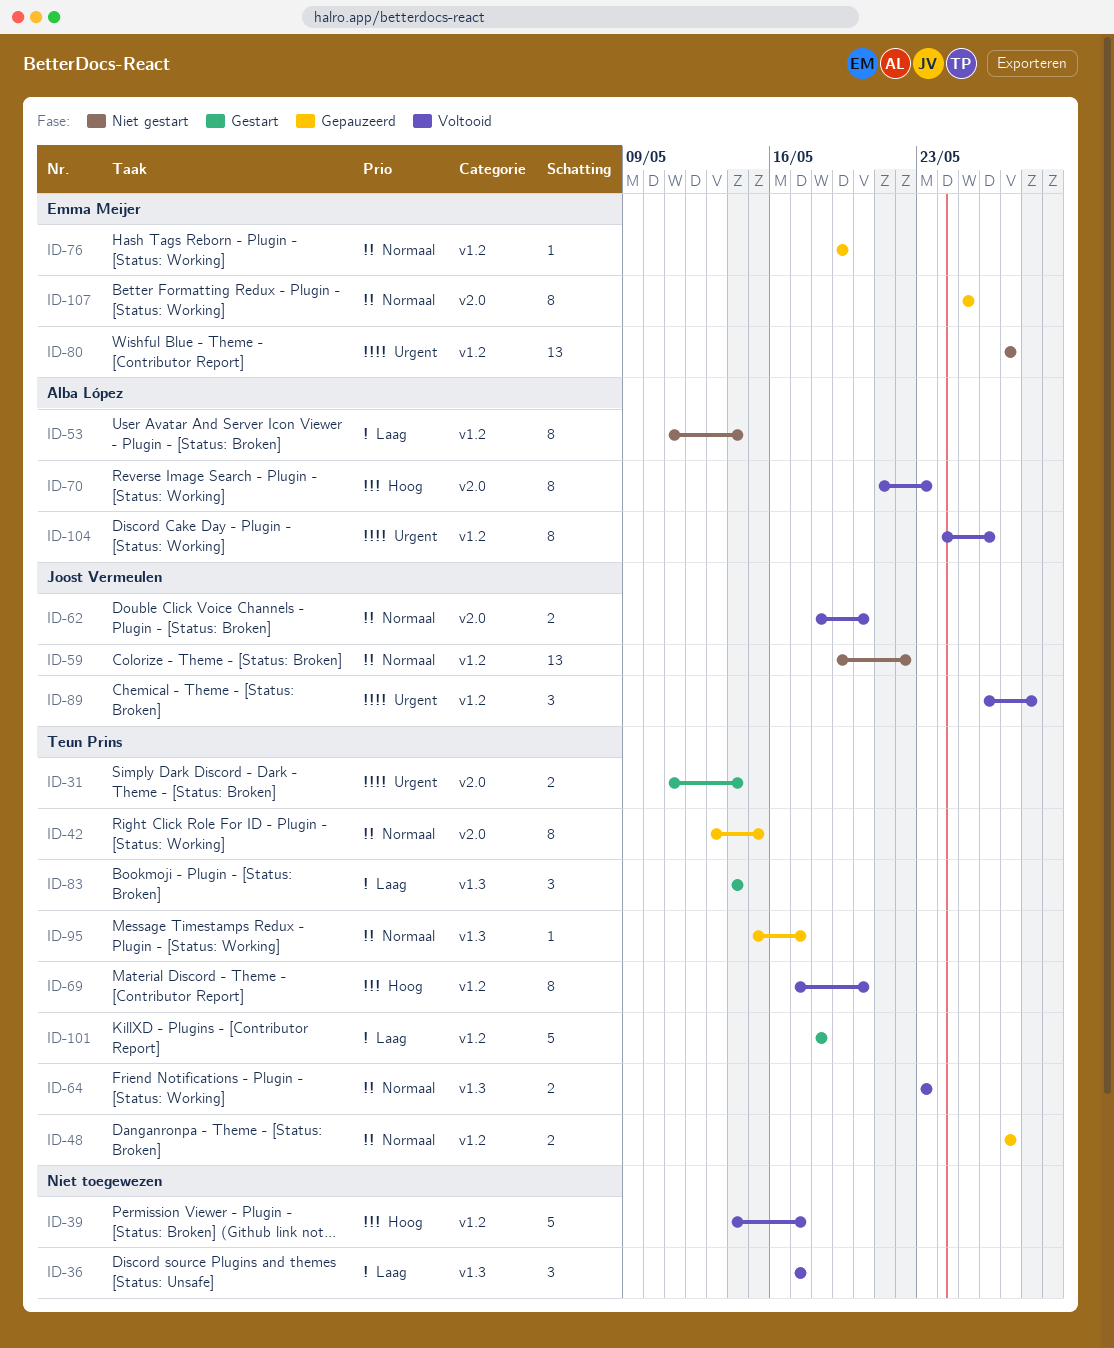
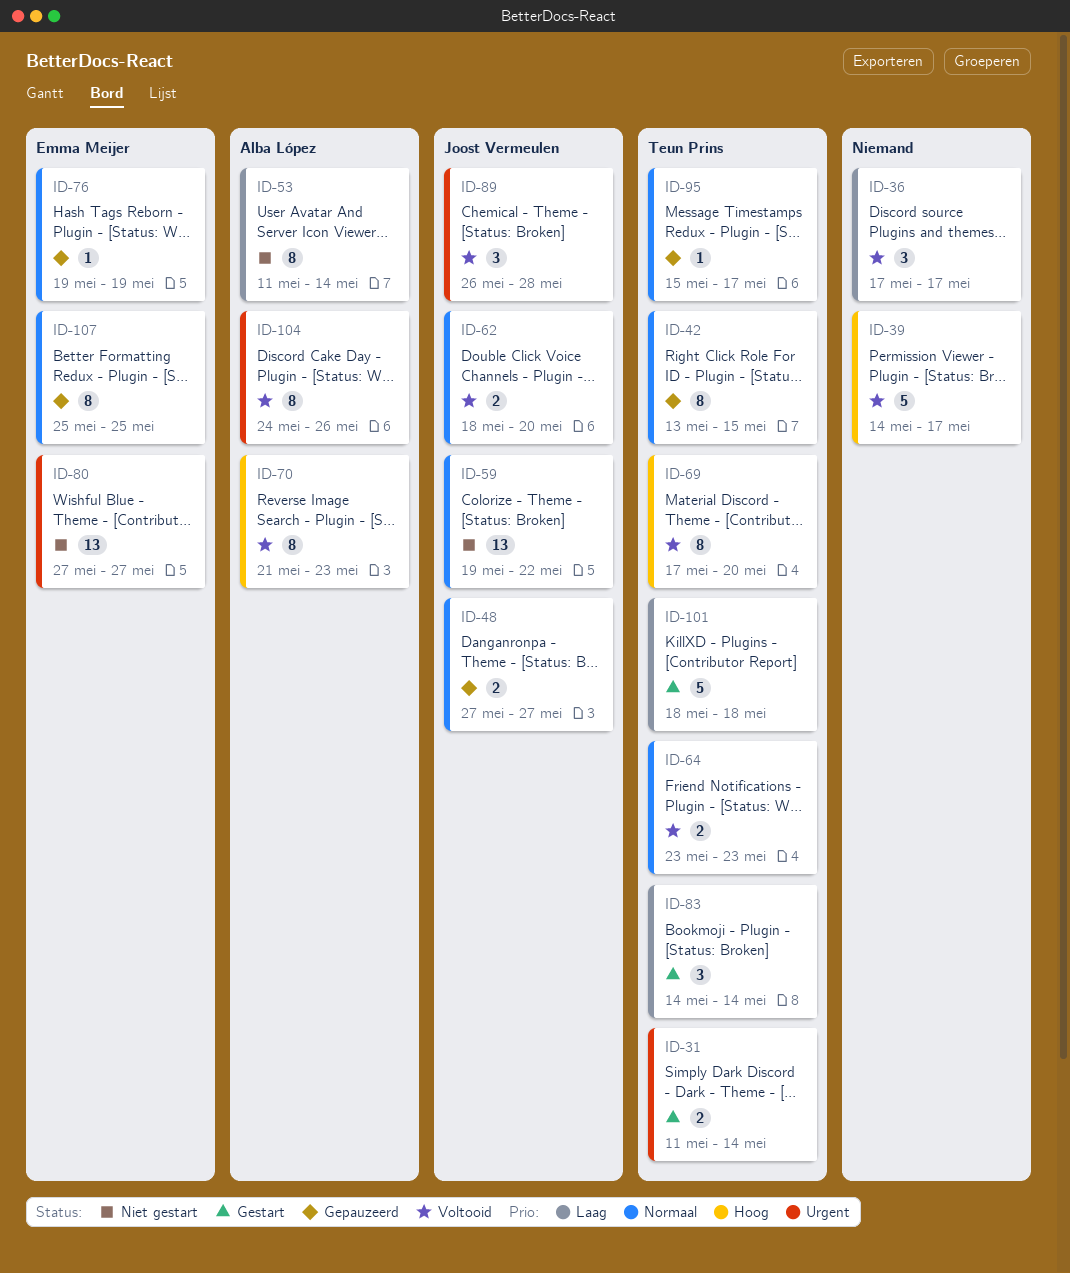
ID-48, owner: Teun Prins -> Joost Vermeulen

